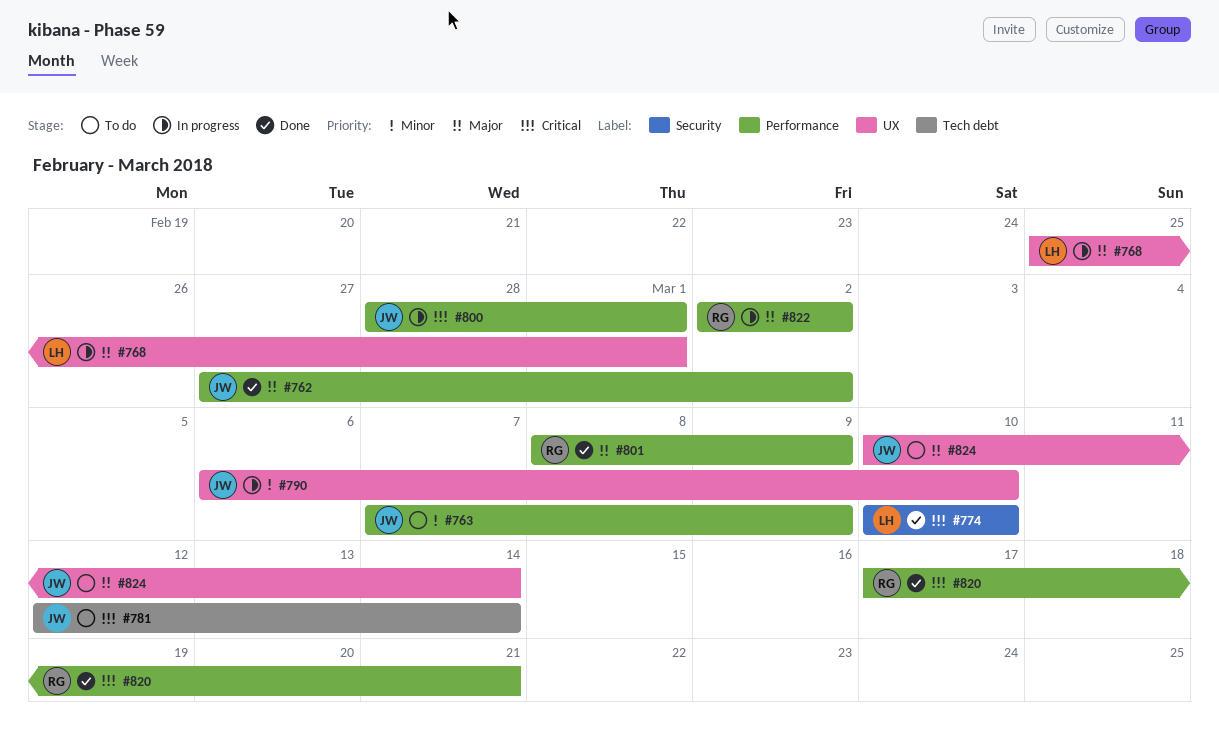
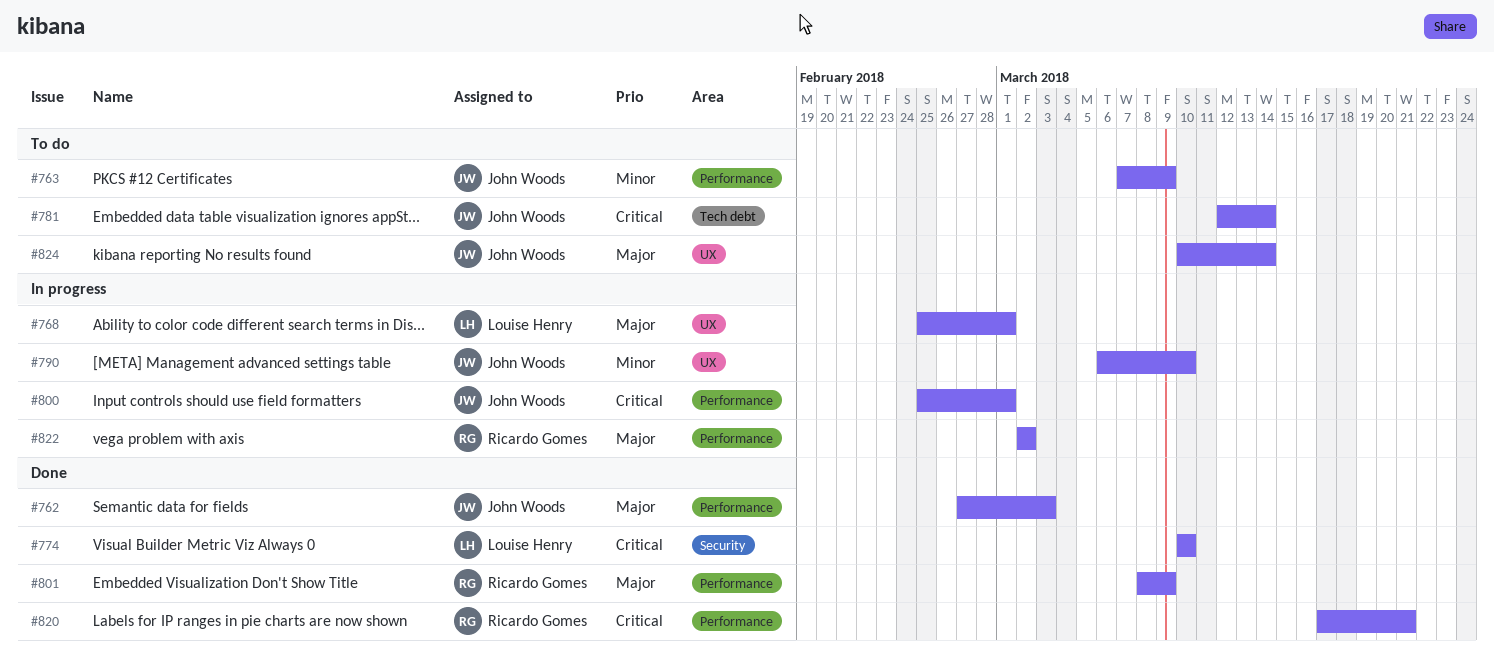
#762, due: Mar 2 -> Mar 3
#800, start: Feb 28 -> Feb 25

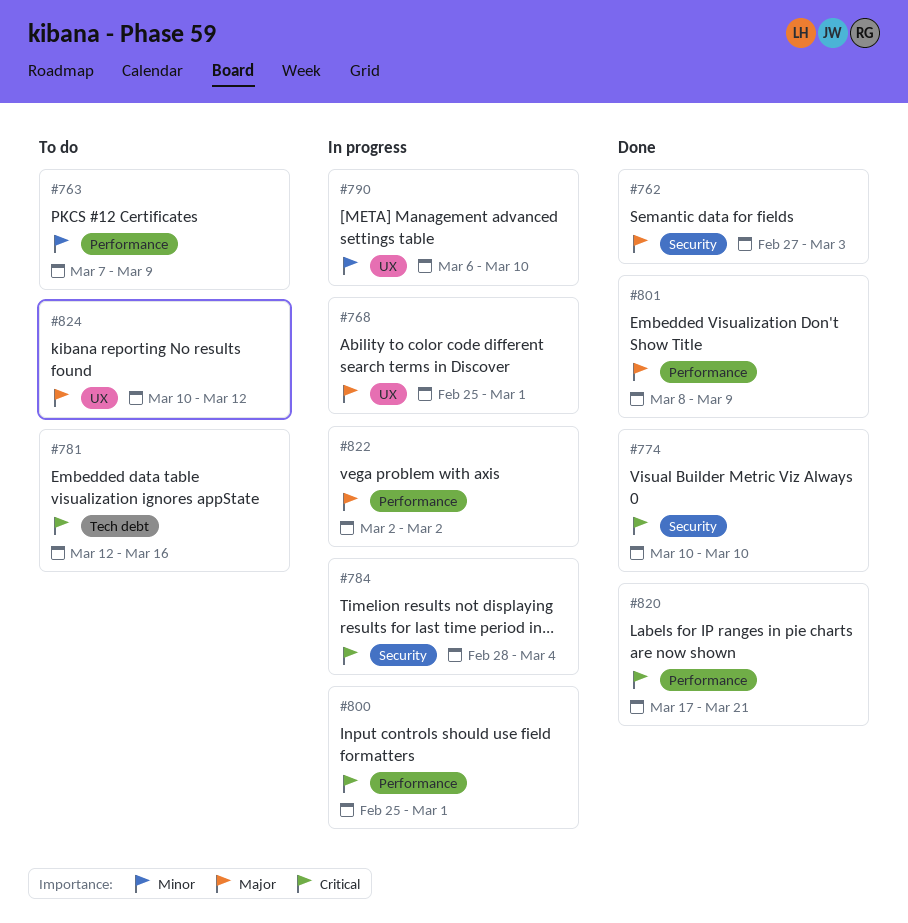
#762, label: Performance -> Security
#781, due: Mar 14 -> Mar 16
#784: none -> present
#824, due: Mar 14 -> Mar 12

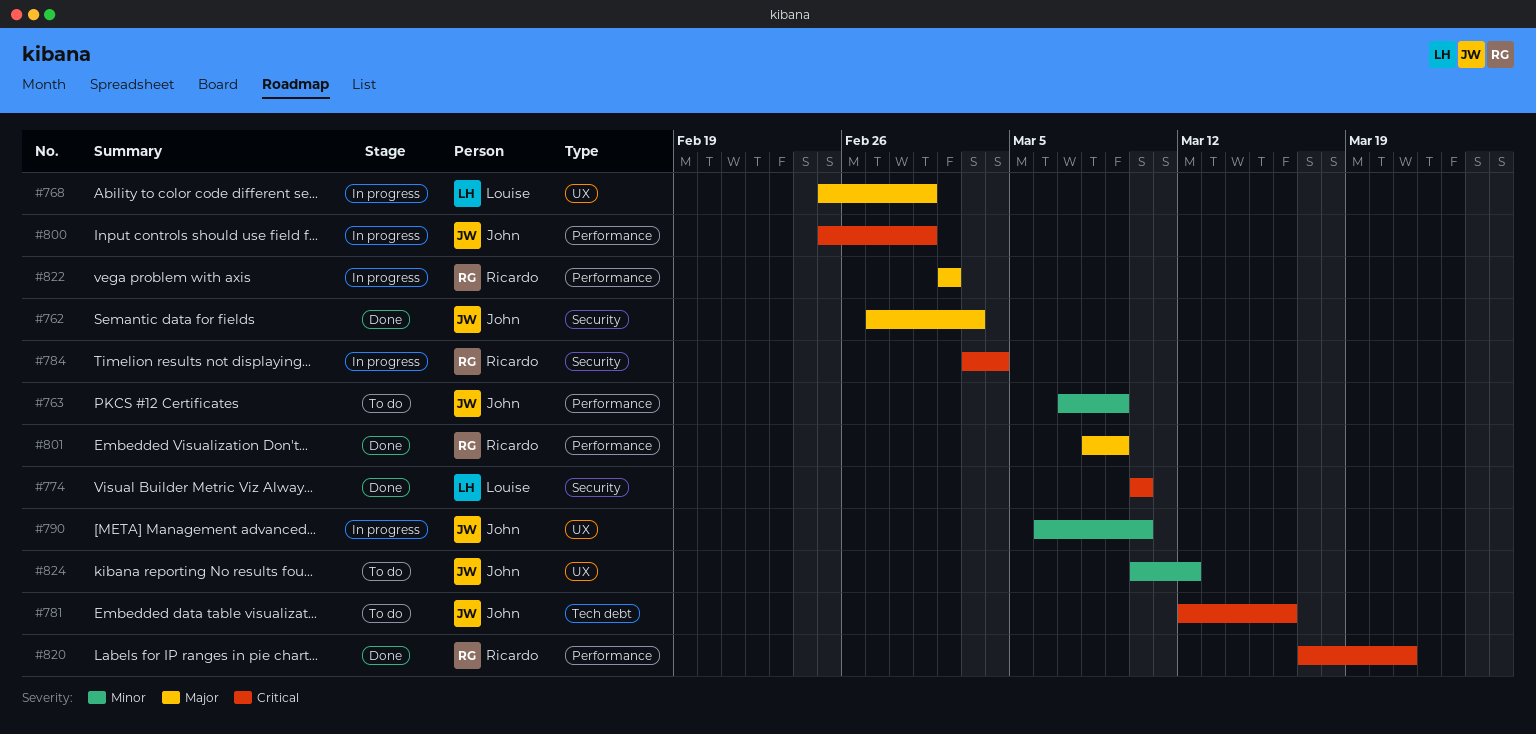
#784, start: Feb 28 -> Mar 3
#824, priority: Major -> Minor

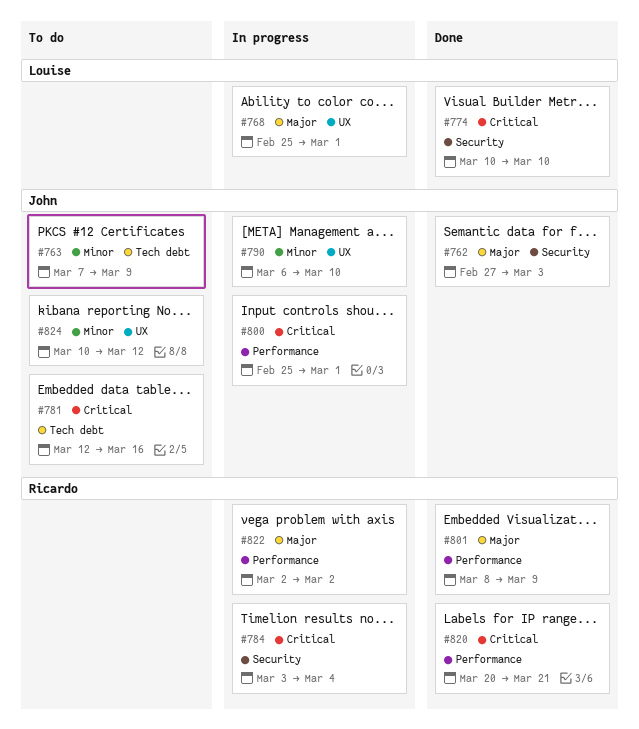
#763, label: Performance -> Tech debt
#820, start: Mar 17 -> Mar 20

